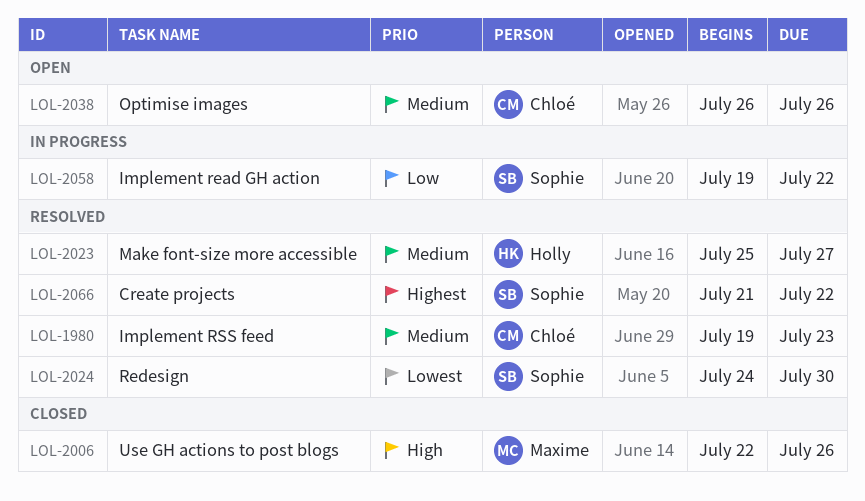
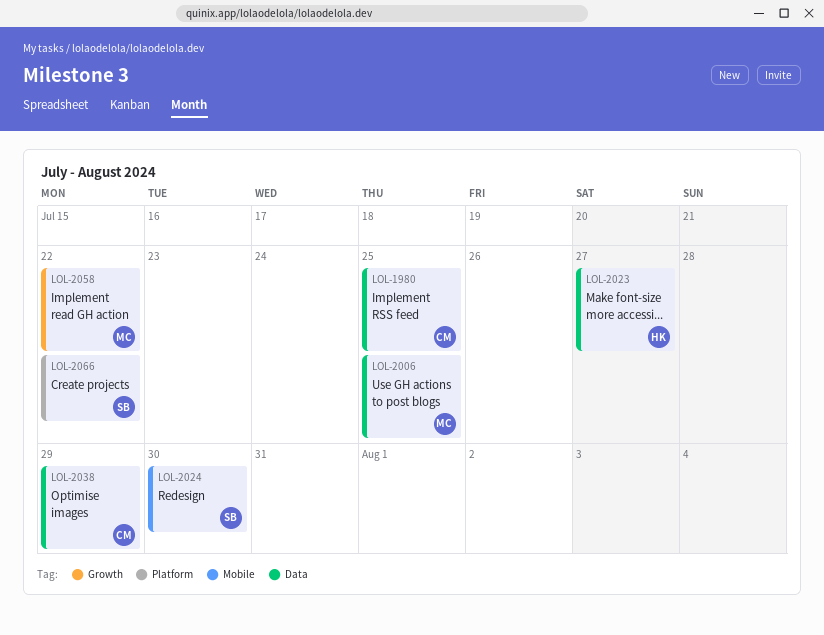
LOL-1980, due: Jul 23 -> Jul 25
LOL-2006, due: Jul 26 -> Jul 25
LOL-2038, due: Jul 26 -> Jul 29
LOL-2058, owner: Sophie -> Maxime

